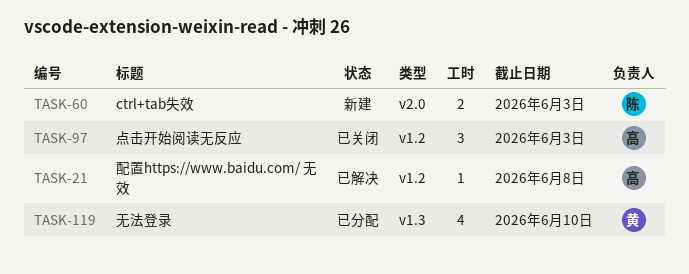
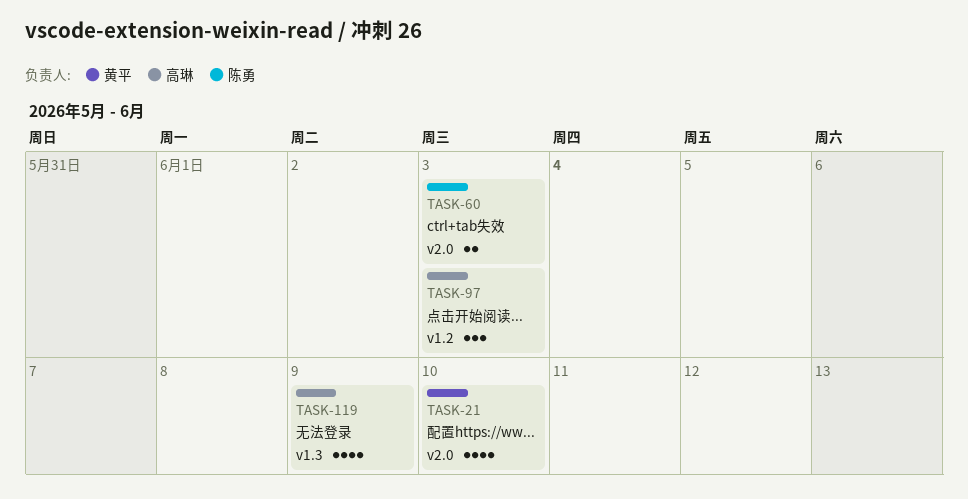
TASK-21, owner: 高琳 -> 黄平
TASK-21, label: v1.2 -> v2.0
TASK-21, estimate: 1 -> 4
TASK-21, due: Jun 8 -> Jun 10
TASK-119, owner: 黄平 -> 高琳
TASK-119, due: Jun 10 -> Jun 9

